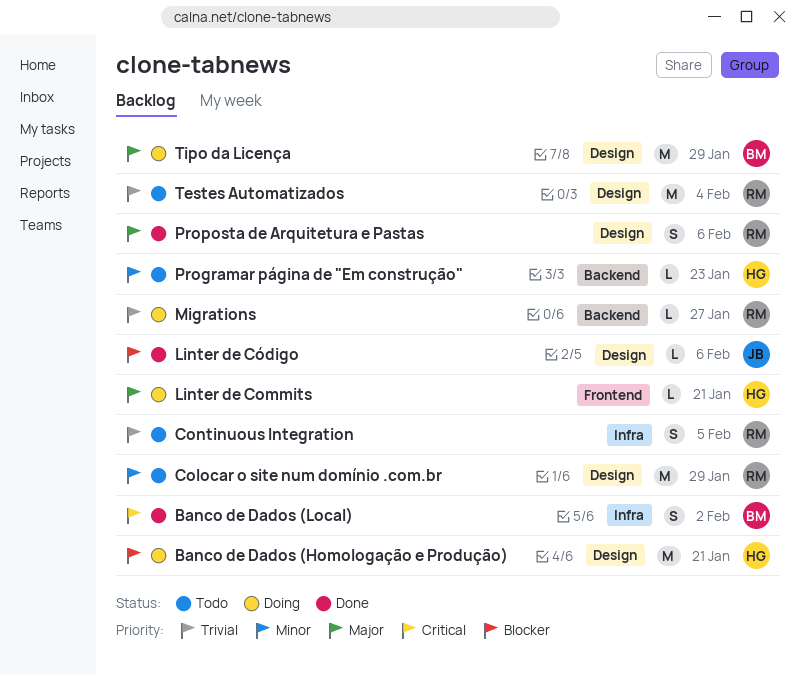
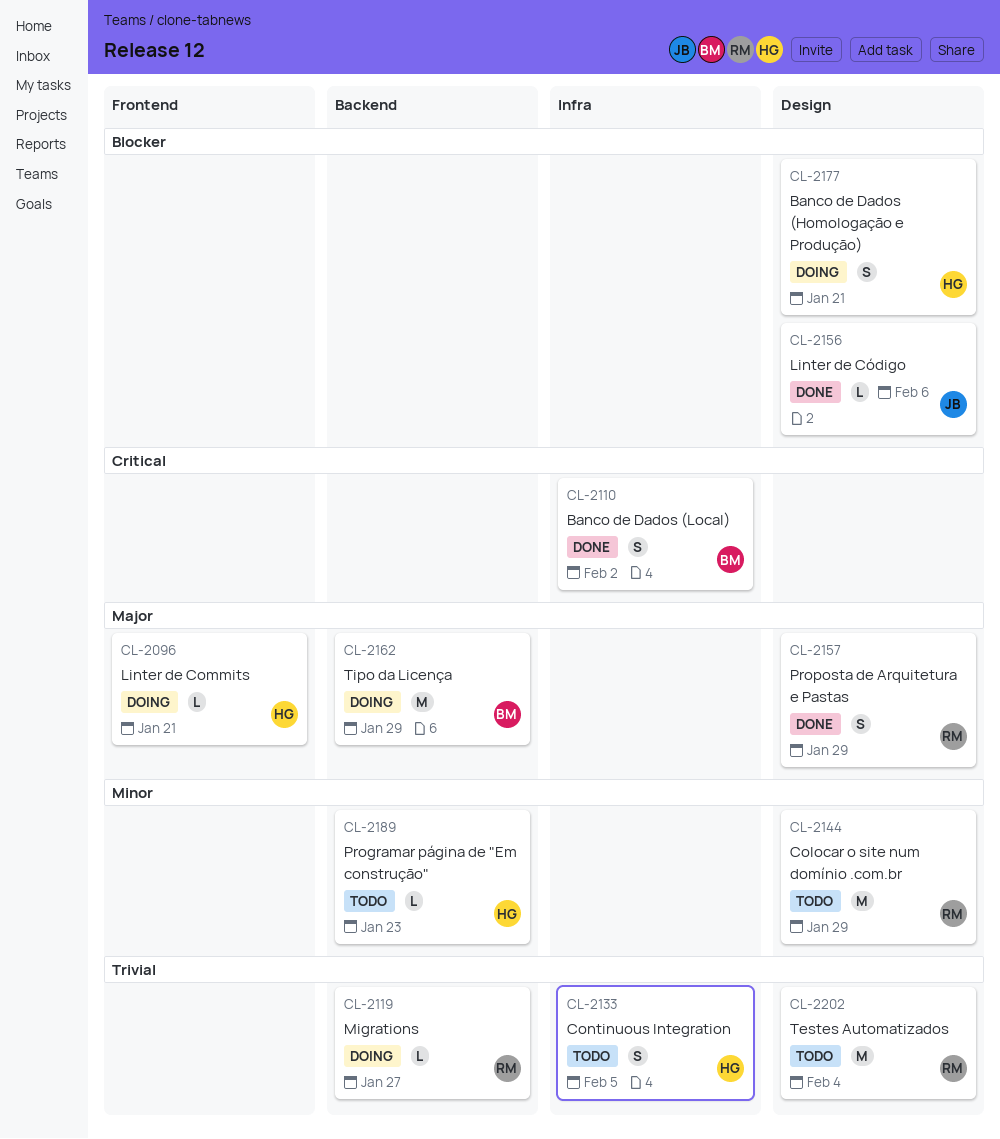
Banco de Dados (Homologação e Produção), estimate: M -> S
Continuous Integration, owner: RM -> HG
Proposta de Arquitetura e Pastas, due: Feb 6 -> Jan 29
Tipo da Licença, label: Design -> Backend

